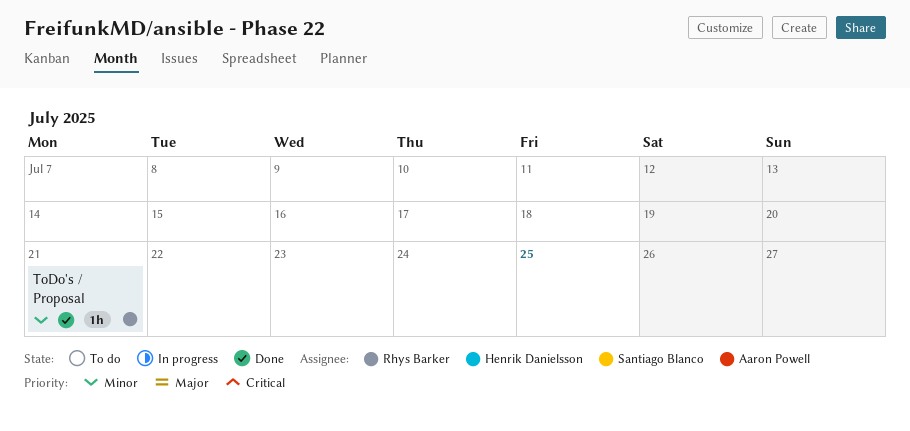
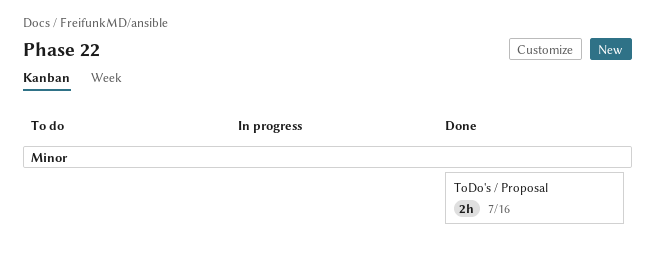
ToDo's / Proposal, estimate: 1h -> 2h
ToDo's / Proposal, due: Jul 21 -> Jul 16

